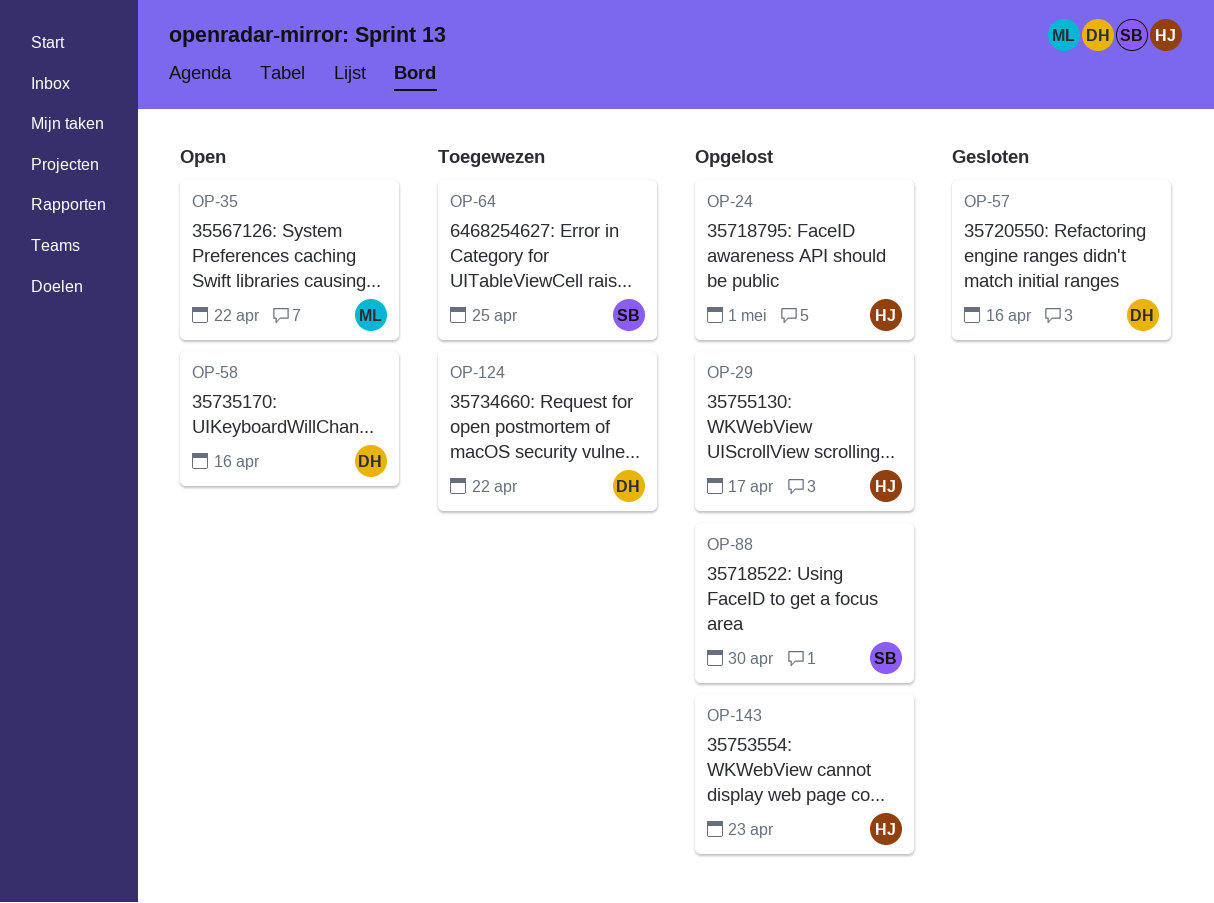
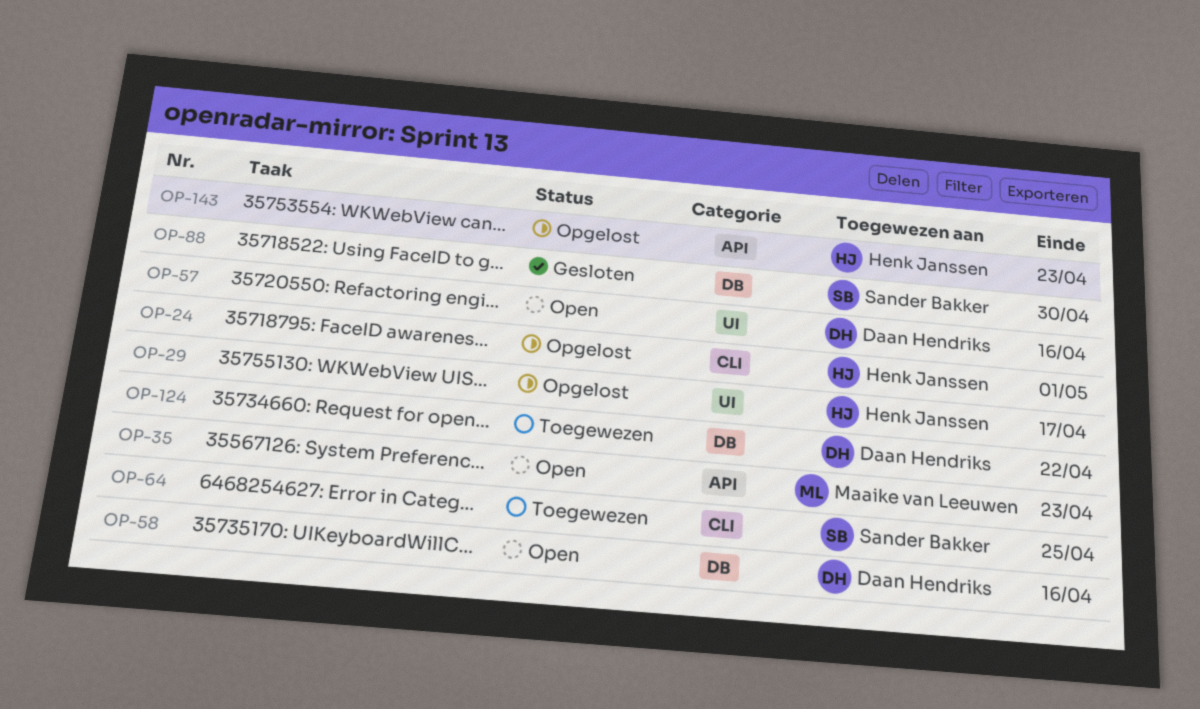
OP-35, due: Apr 22 -> Apr 23
OP-57, status: Gesloten -> Open
OP-88, status: Opgelost -> Gesloten

